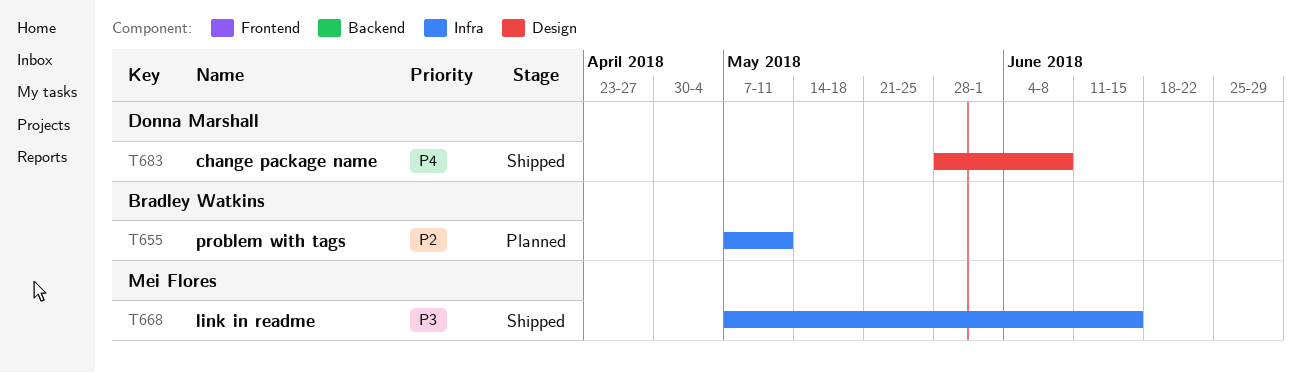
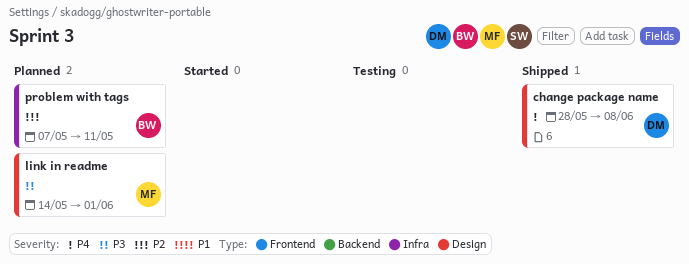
link in readme, status: Shipped -> Planned
link in readme, label: Infra -> Design
link in readme, start: May 7 -> May 14
link in readme, due: Jun 15 -> Jun 1

